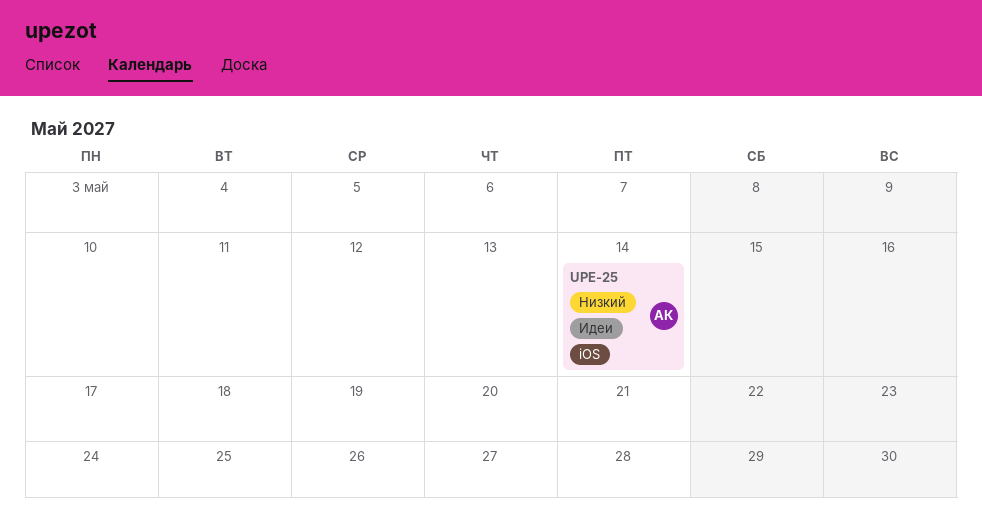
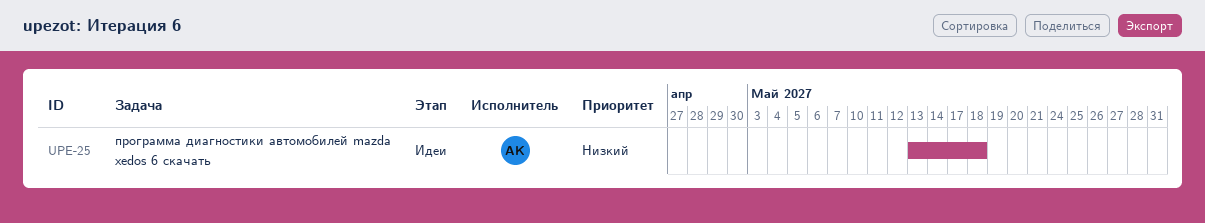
UPE-25, due: May 14 -> May 18

